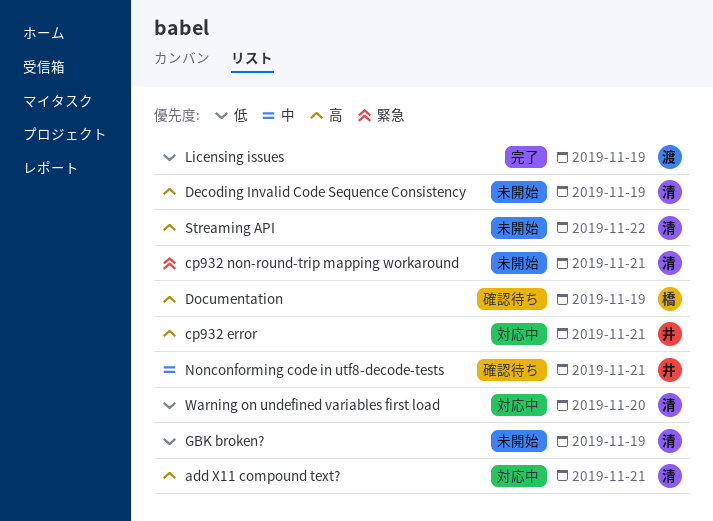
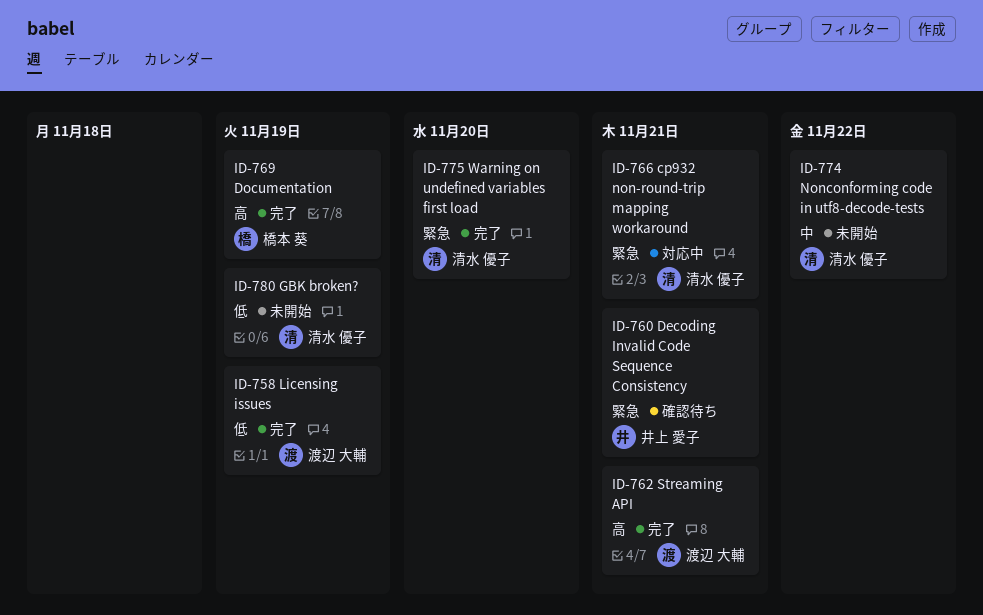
add X11 compound text?: present -> none
cp932 error: present -> none
cp932 non-round-trip mapping workaround, status: 未開始 -> 対応中
Decoding Invalid Code Sequence Consistency, status: 未開始 -> 確認待ち
Decoding Invalid Code Sequence Consistency, owner: 清水 優子 -> 井上 愛子
Decoding Invalid Code Sequence Consistency, priority: 高 -> 緊急
Decoding Invalid Code Sequence Consistency, due: Nov 19 -> Nov 21
Documentation, status: 確認待ち -> 完了
Nonconforming code in utf8-decode-tests, status: 確認待ち -> 未開始
Nonconforming code in utf8-decode-tests, owner: 井上 愛子 -> 清水 優子
Nonconforming code in utf8-decode-tests, due: Nov 21 -> Nov 22
Streaming API, status: 未開始 -> 完了
Streaming API, owner: 清水 優子 -> 渡辺 大輔
Streaming API, due: Nov 22 -> Nov 21
Warning on undefined variables first load, status: 対応中 -> 完了
Warning on undefined variables first load, priority: 低 -> 緊急

